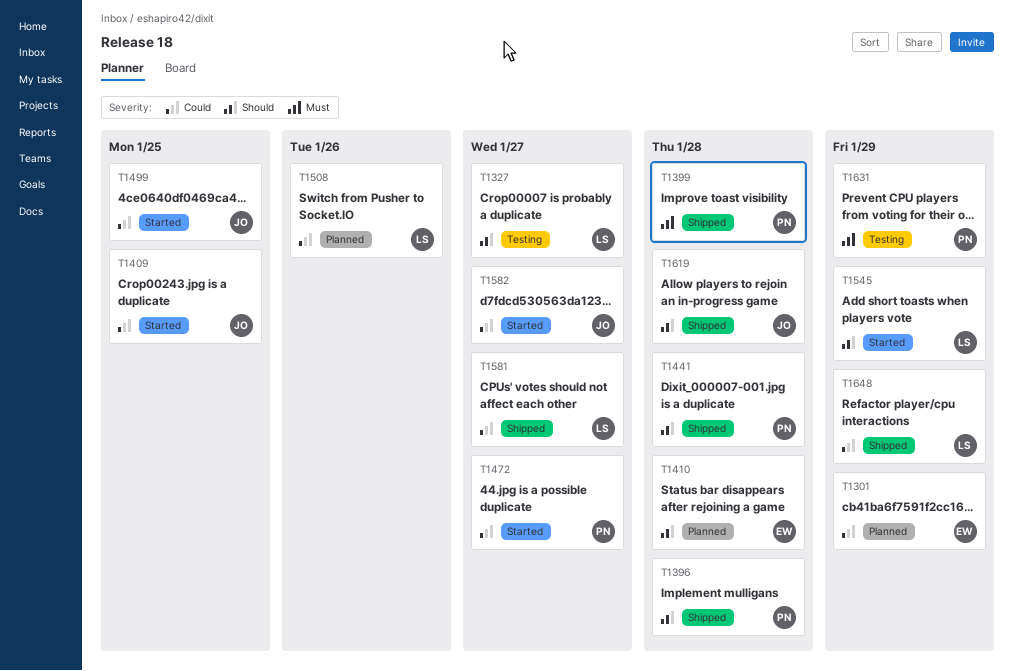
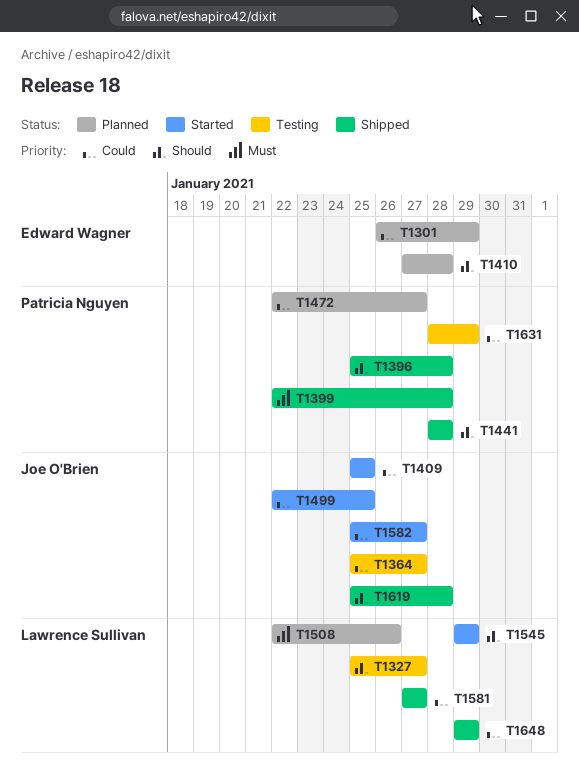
T1364: none -> present
T1472, status: Started -> Planned
T1508, priority: Could -> Must
T1631, priority: Must -> Could

